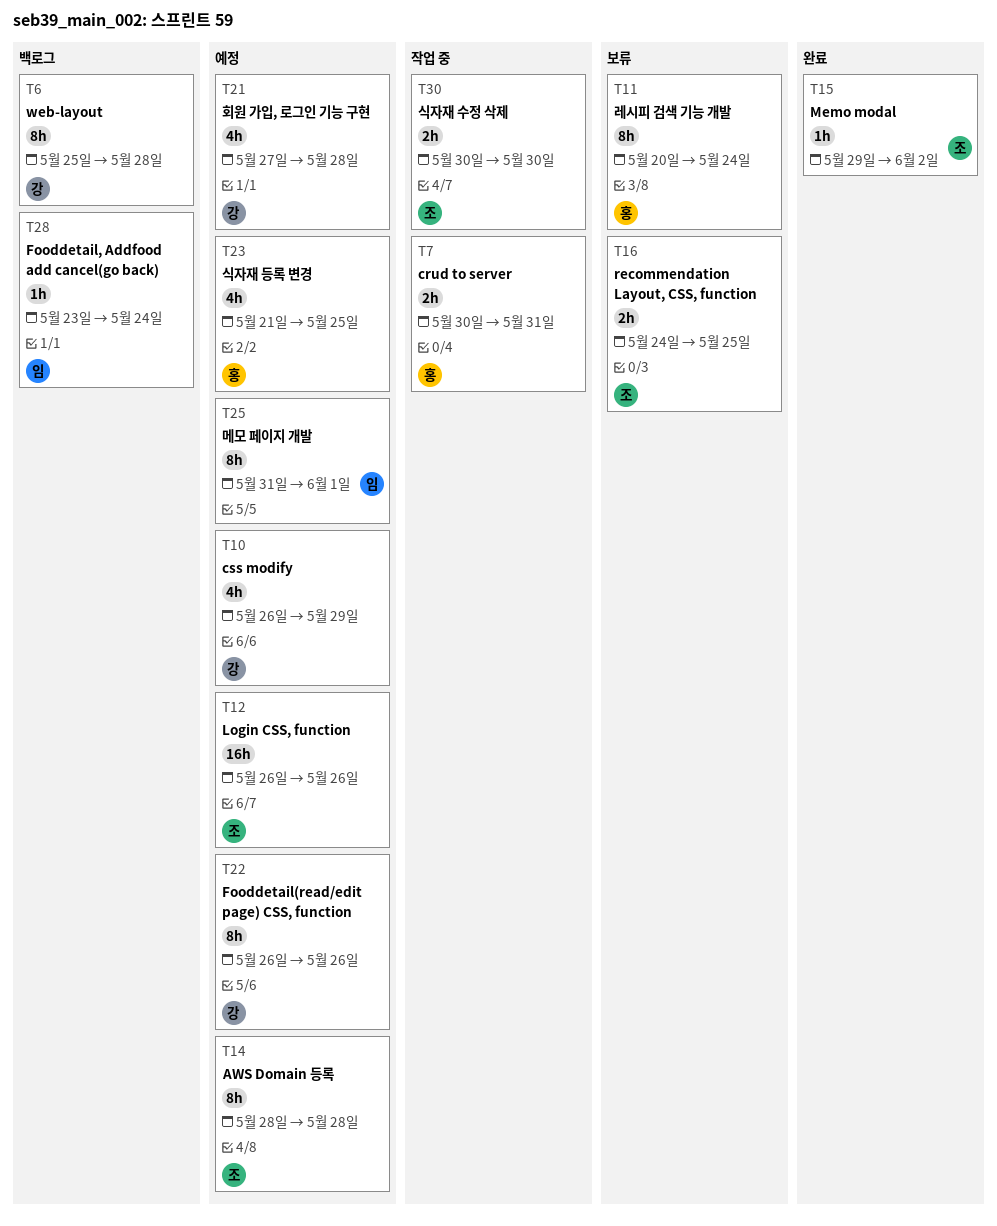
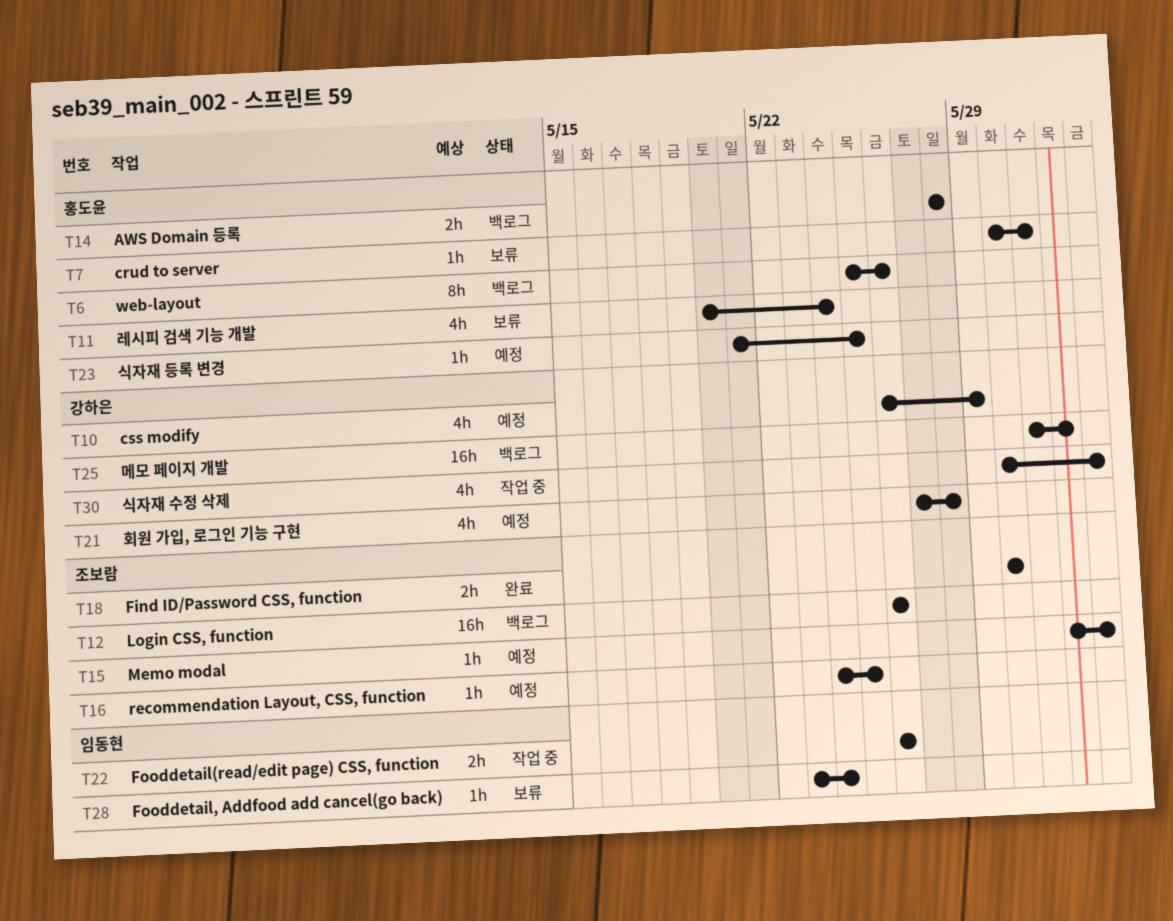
T6, owner: 강하은 -> 홍도윤
T6, due: May 28 -> May 26
T7, status: 작업 중 -> 보류
T7, estimate: 2h -> 1h
T11, estimate: 8h -> 4h
T12, status: 예정 -> 백로그
T14, status: 예정 -> 백로그
T14, owner: 조보람 -> 홍도윤
T14, estimate: 8h -> 2h
T15, status: 완료 -> 예정
T15, start: May 29 -> Jun 1
T16, status: 보류 -> 예정
T16, estimate: 2h -> 1h
T18: none -> present
T22, status: 예정 -> 작업 중
T22, owner: 강하은 -> 임동현
T22, estimate: 8h -> 2h
T23, estimate: 4h -> 1h
T25, status: 예정 -> 백로그
T25, owner: 임동현 -> 강하은
T25, estimate: 8h -> 16h
T28, status: 백로그 -> 보류
T30, owner: 조보람 -> 강하은
T30, estimate: 2h -> 4h
T30, due: May 30 -> Jun 2

